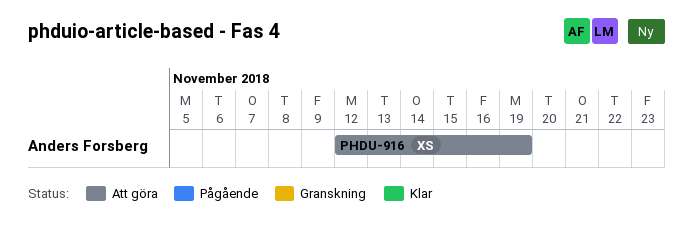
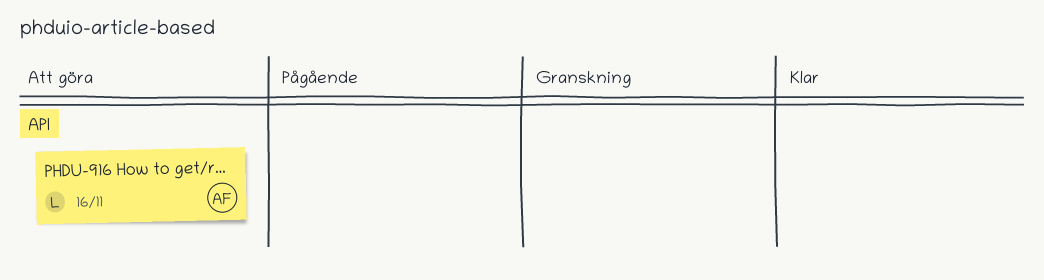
PHDU-916, estimate: XS -> L
PHDU-916, due: Nov 19 -> Nov 16

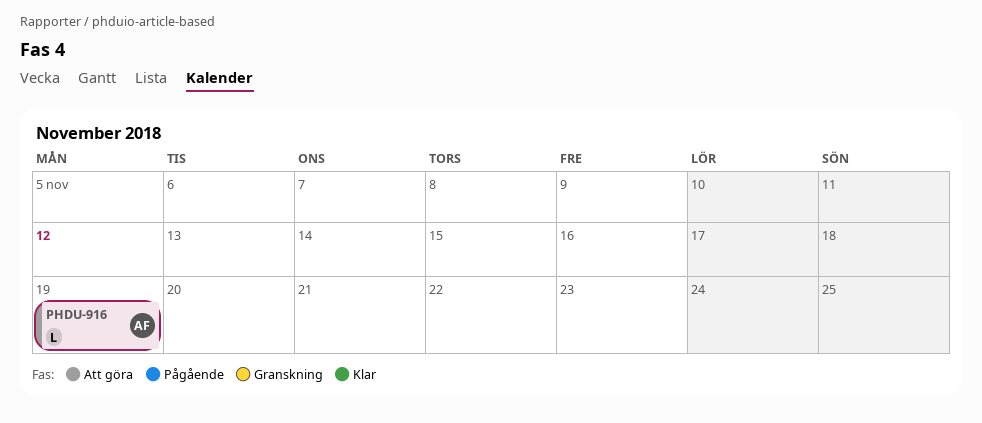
PHDU-916, due: Nov 16 -> Nov 19

